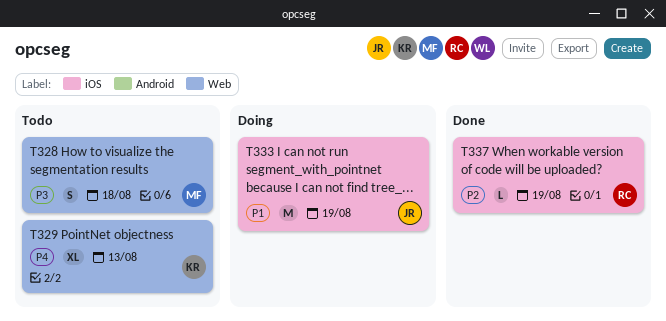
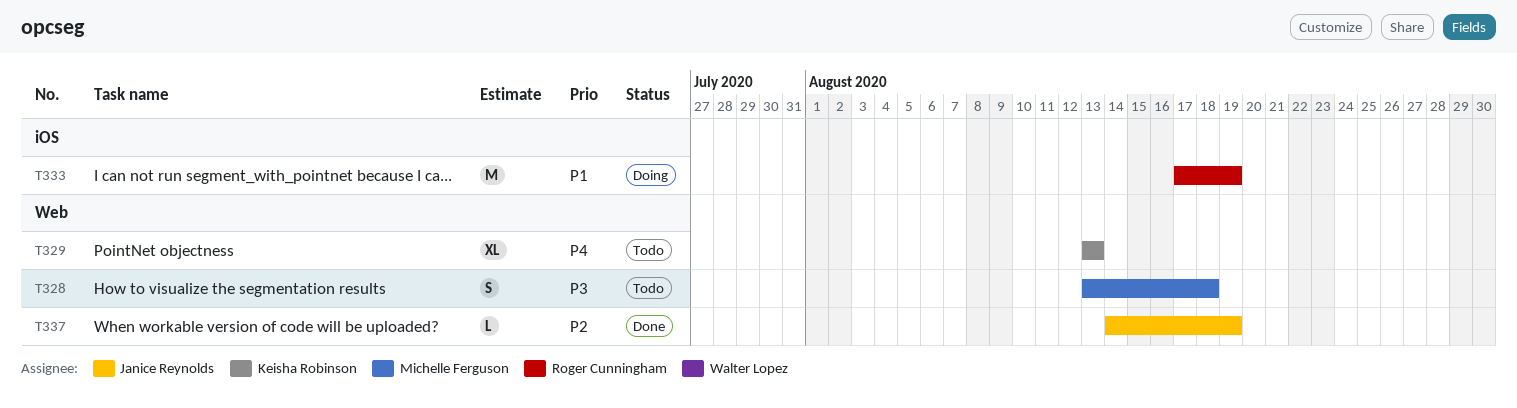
T333, owner: Janice Reynolds -> Roger Cunningham
T337, owner: Roger Cunningham -> Janice Reynolds
T337, label: iOS -> Web

